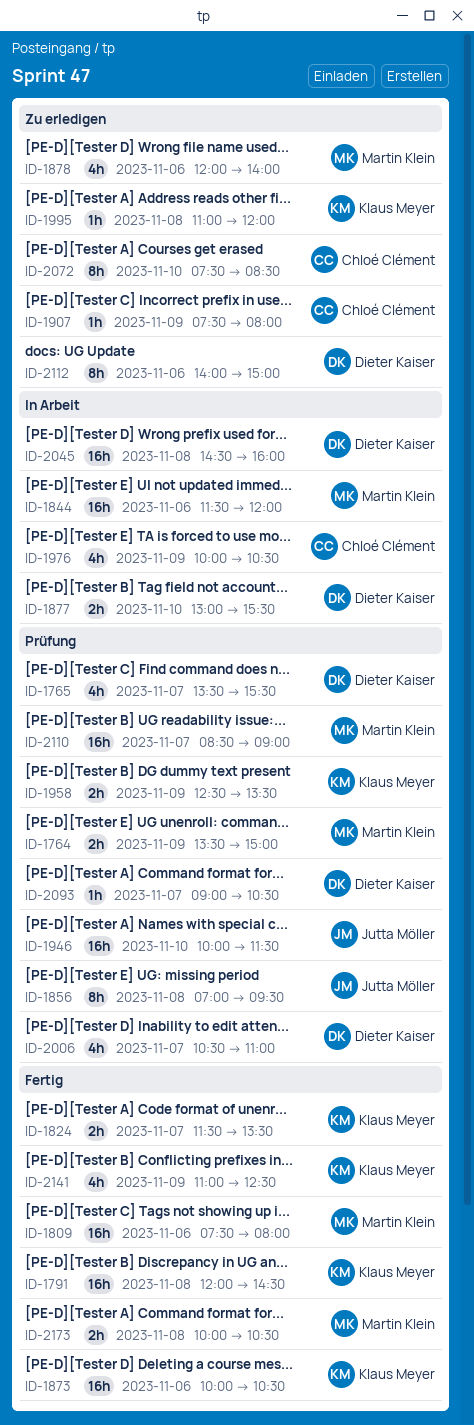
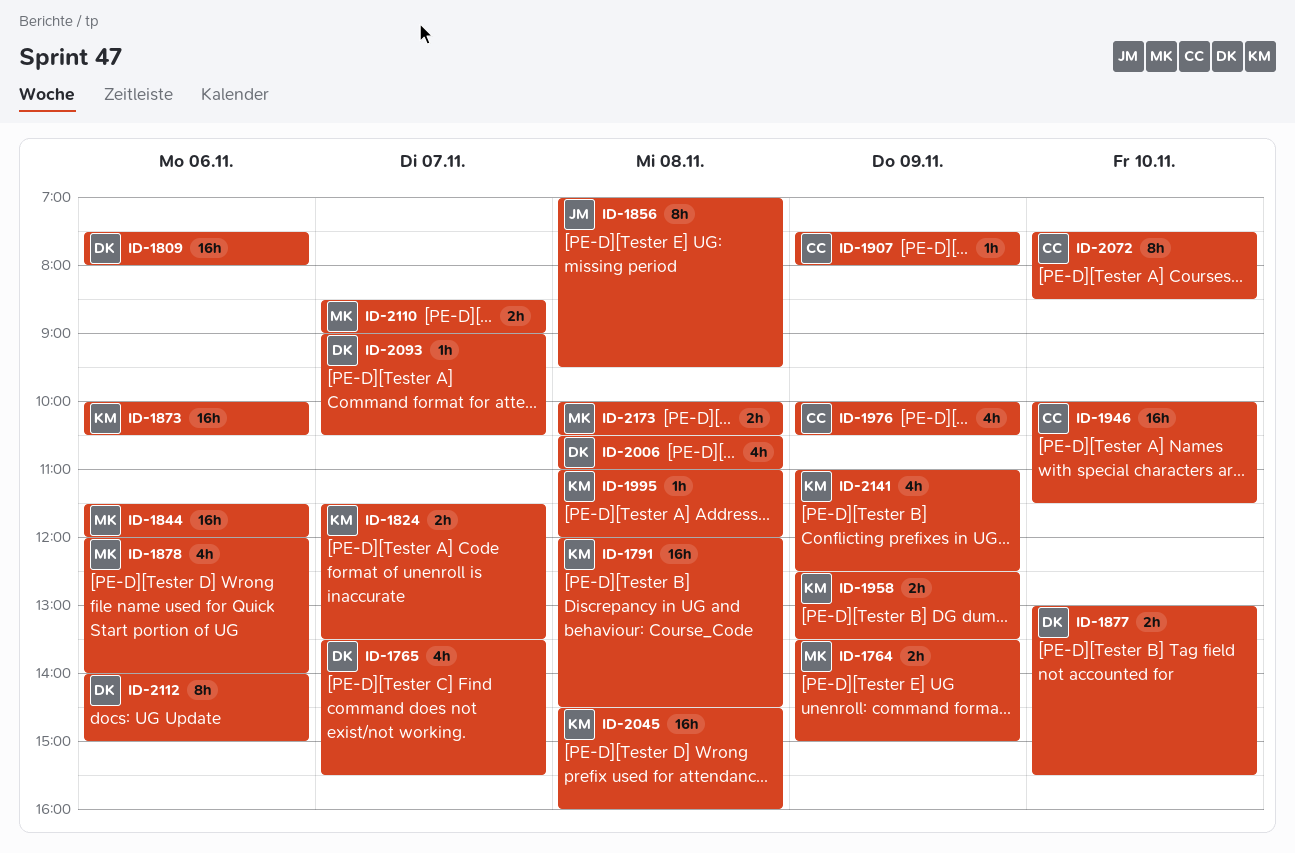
ID-1809, owner: Martin Klein -> Dieter Kaiser
ID-1946, owner: Jutta Möller -> Chloé Clément
ID-2006, day: Nov 7 -> Nov 8
ID-2045, owner: Dieter Kaiser -> Klaus Meyer
ID-2110, estimate: 16h -> 2h

